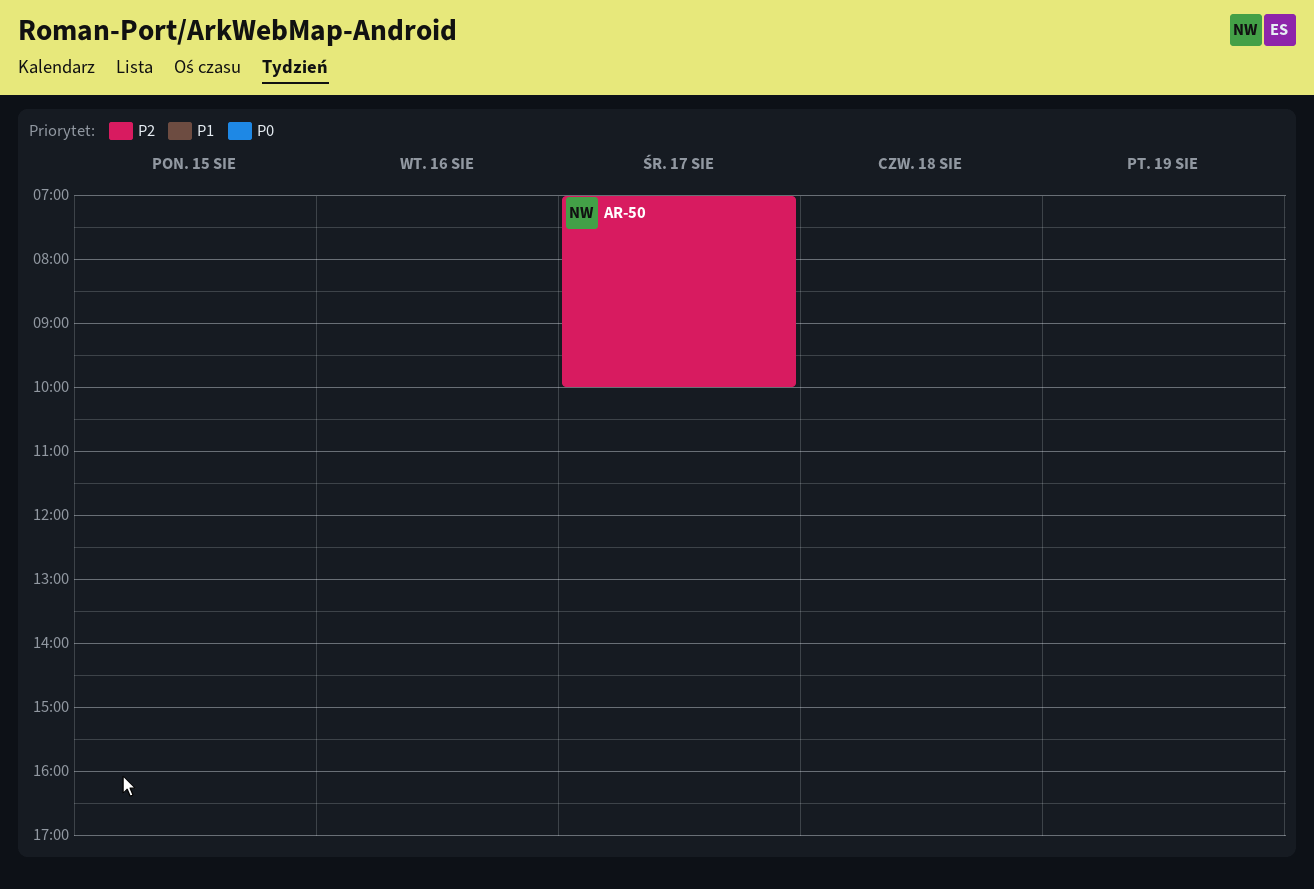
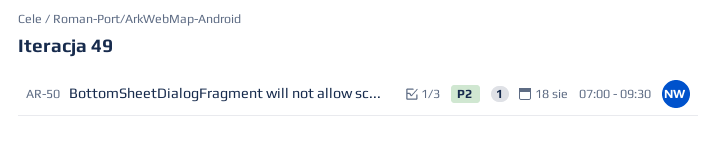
AR-50, day: Aug 17 -> Aug 18
AR-50, ends: 10:00 -> 09:30

